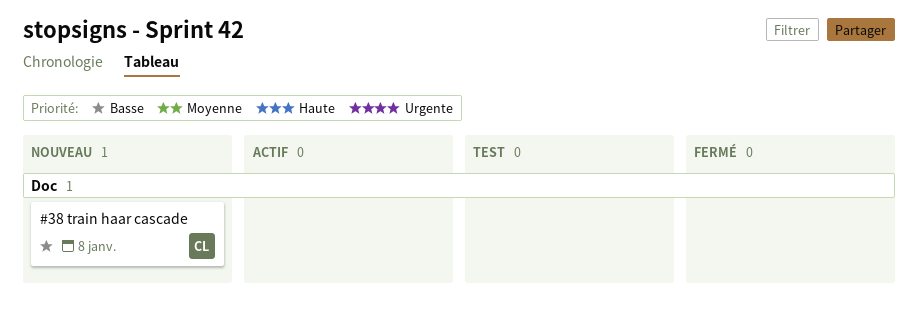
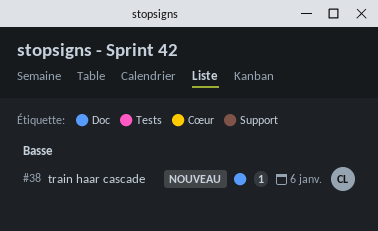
#38, due: Jan 8 -> Jan 6

